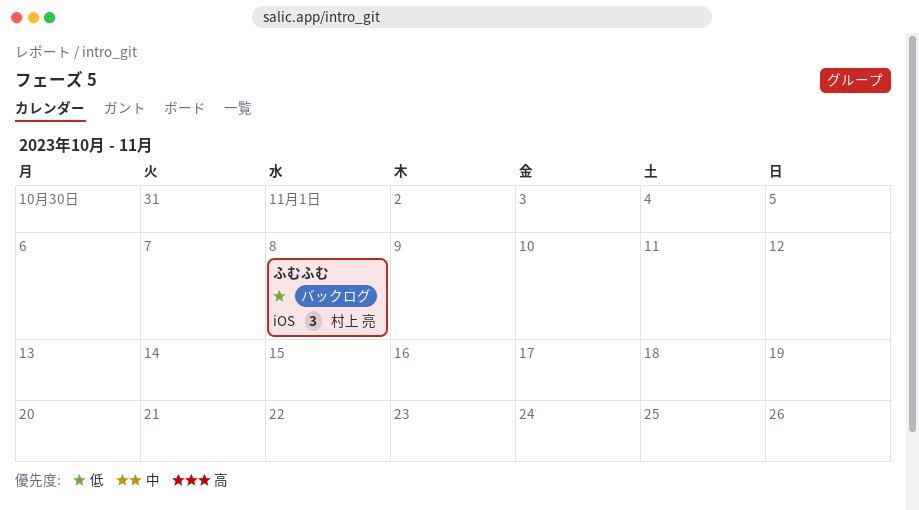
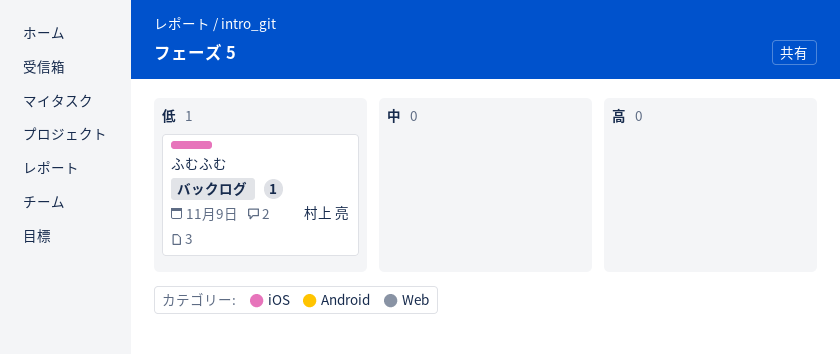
ふむふむ, estimate: 3 -> 1
ふむふむ, due: Nov 8 -> Nov 9

